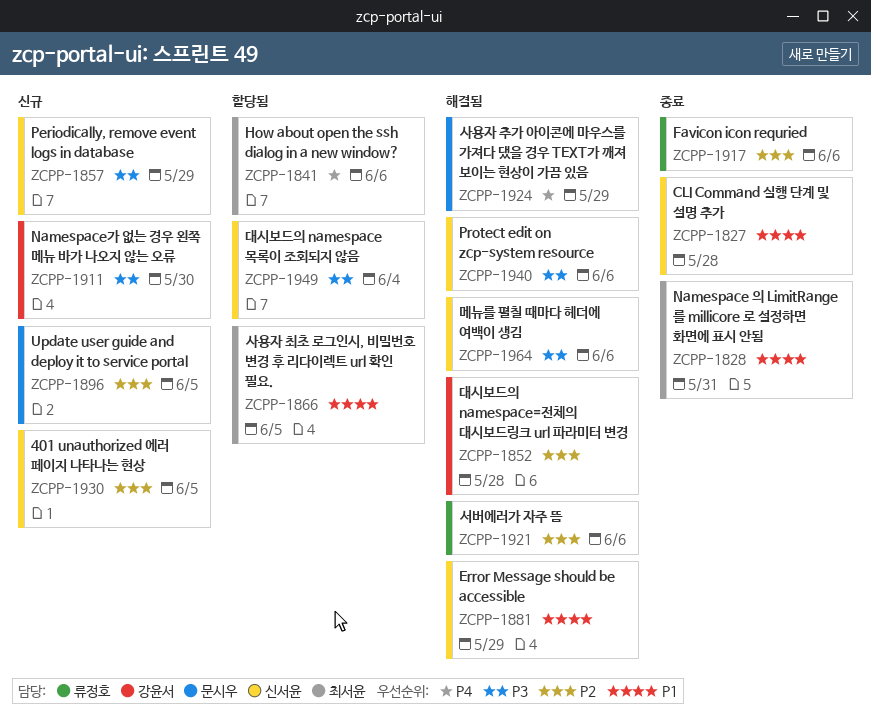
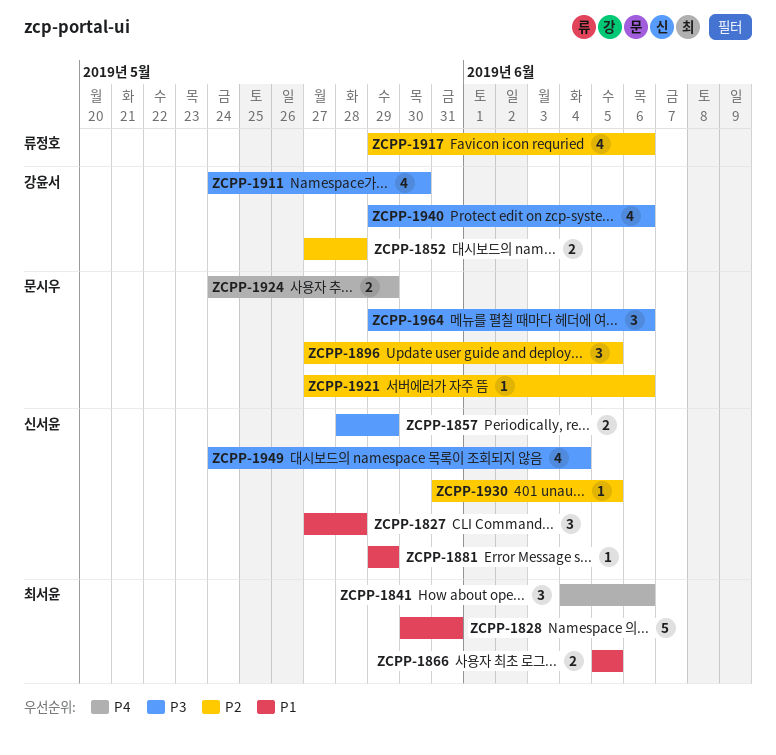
ZCPP-1921, owner: 류정호 -> 문시우
ZCPP-1940, owner: 신서윤 -> 강윤서
ZCPP-1964, owner: 신서윤 -> 문시우

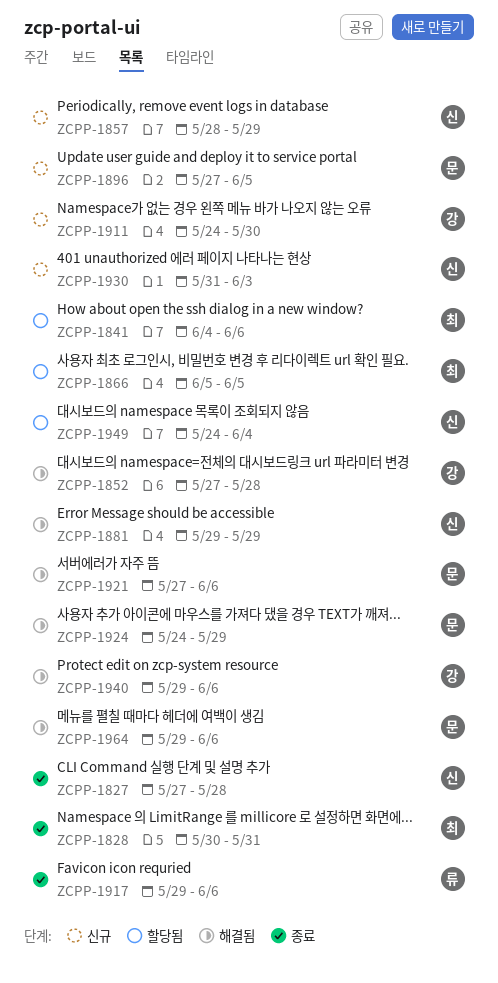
ZCPP-1930, due: Jun 5 -> Jun 3

